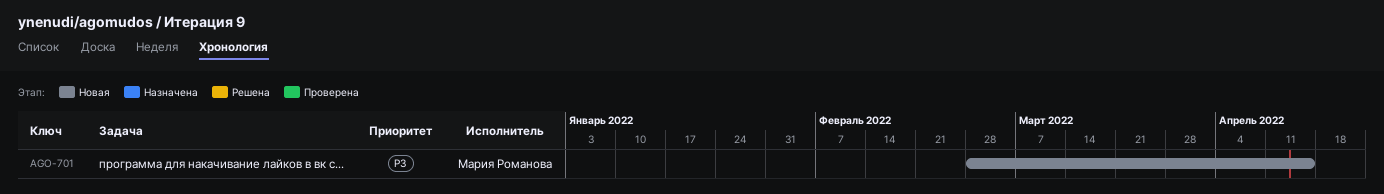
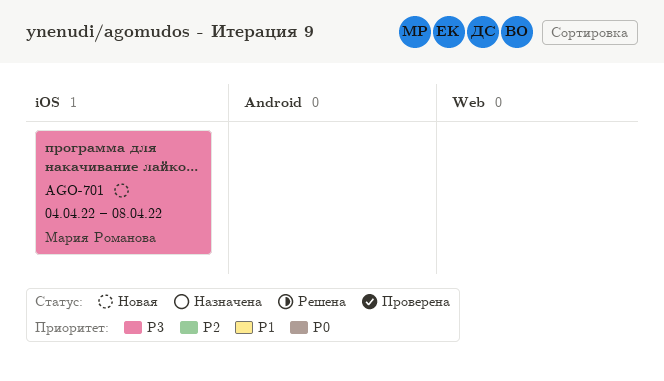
AGO-701, start: Feb 28 -> Apr 4
AGO-701, due: Apr 15 -> Apr 8

